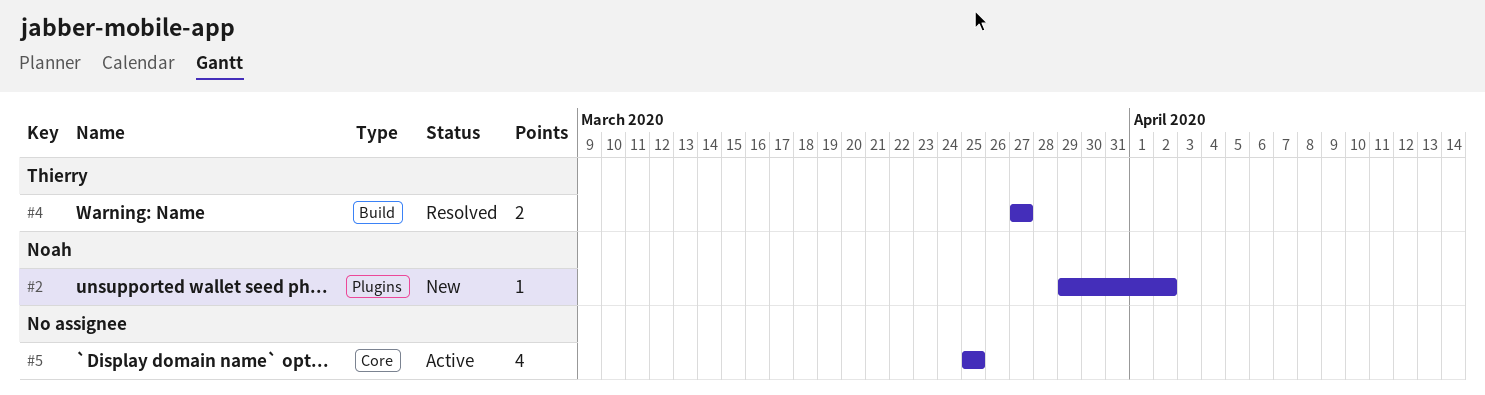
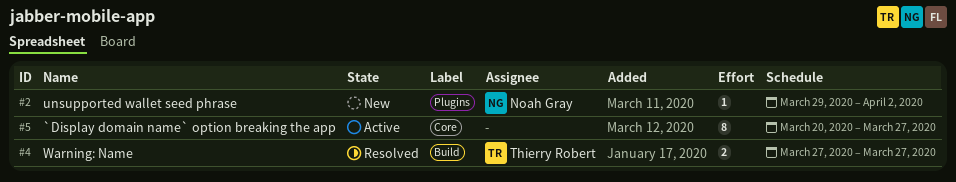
#5, estimate: 4 -> 8
#5, start: Mar 25 -> Mar 20
#5, due: Mar 25 -> Mar 27

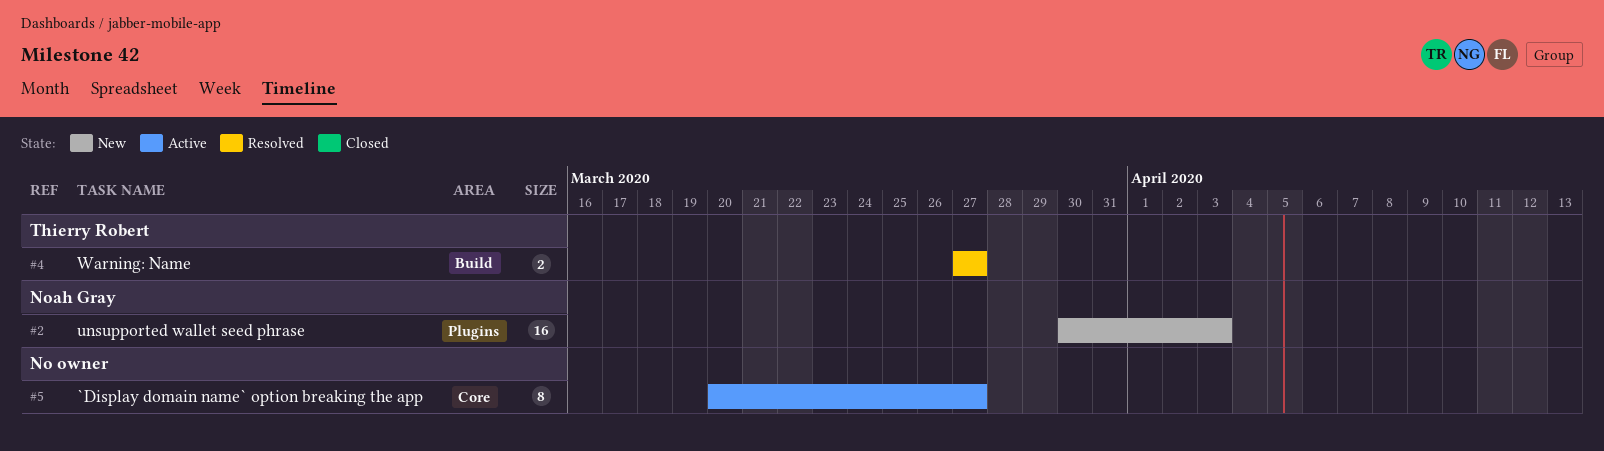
#2, estimate: 1 -> 16
#2, start: Mar 29 -> Mar 30
#2, due: Apr 2 -> Apr 3

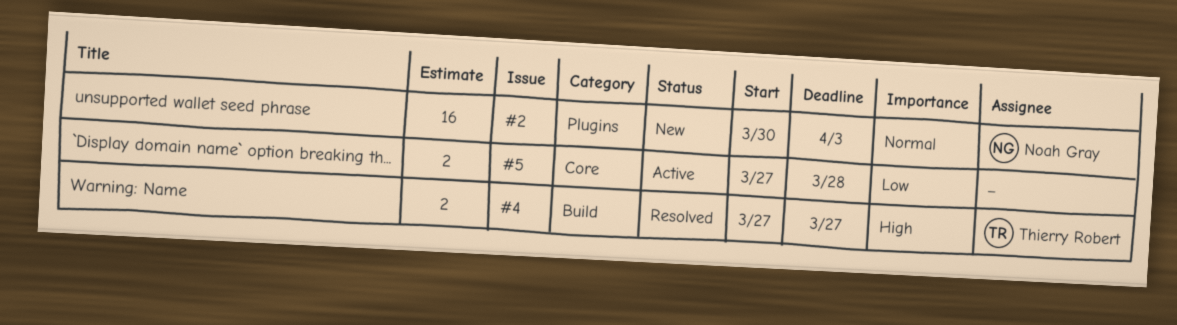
#5, estimate: 8 -> 2
#5, start: Mar 20 -> Mar 27
#5, due: Mar 27 -> Mar 28

